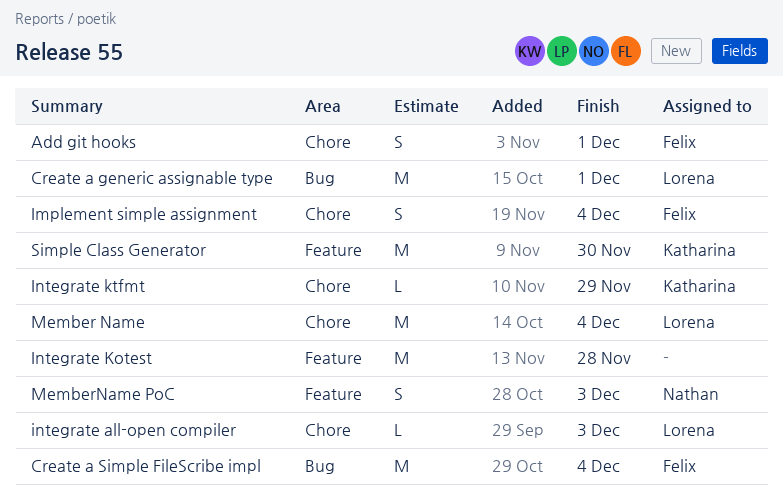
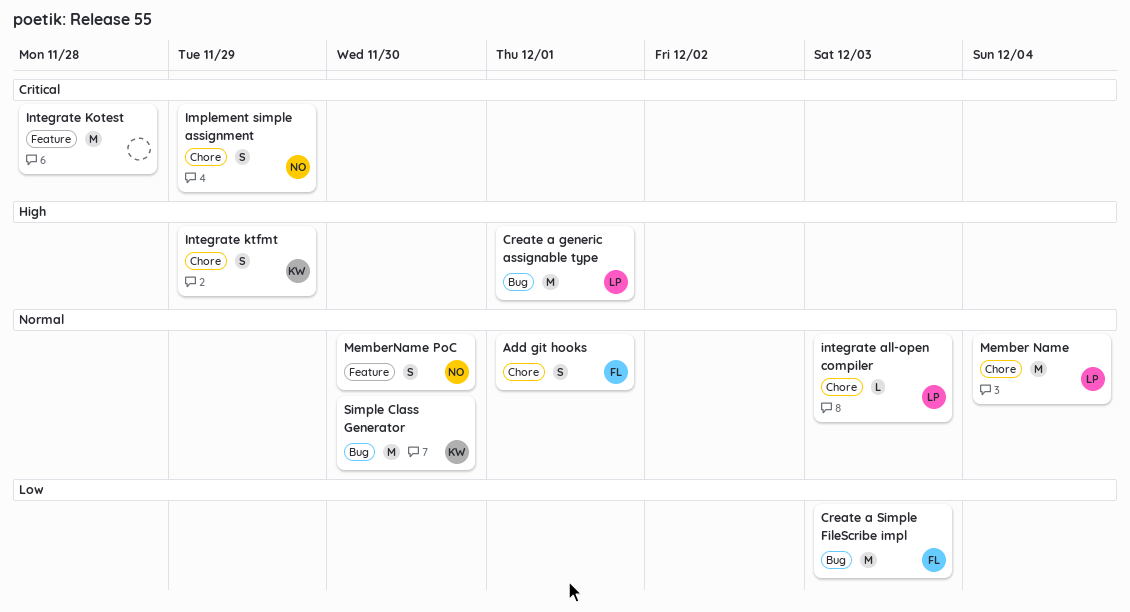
Create a Simple FileScribe impl, due: Dec 4 -> Dec 3
Implement simple assignment, owner: Felix -> Nathan
Implement simple assignment, due: Dec 4 -> Nov 29
Integrate ktfmt, estimate: L -> S
MemberName PoC, due: Dec 3 -> Nov 30
Simple Class Generator, label: Feature -> Bug

